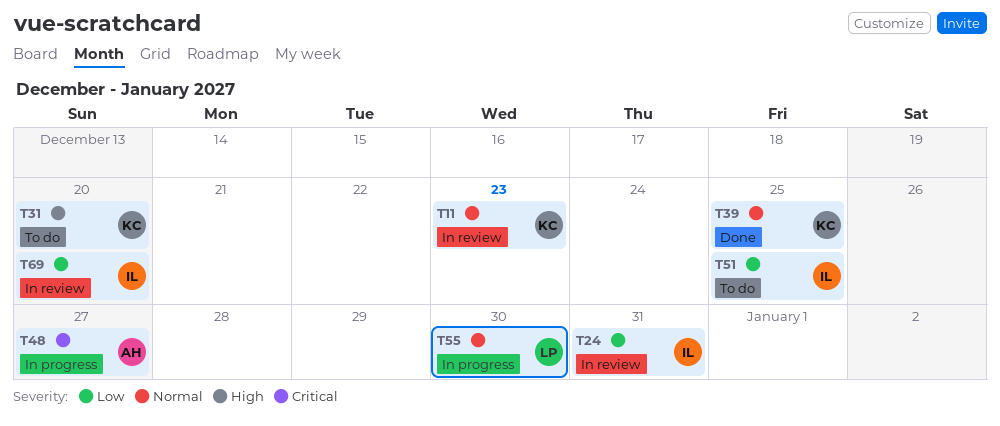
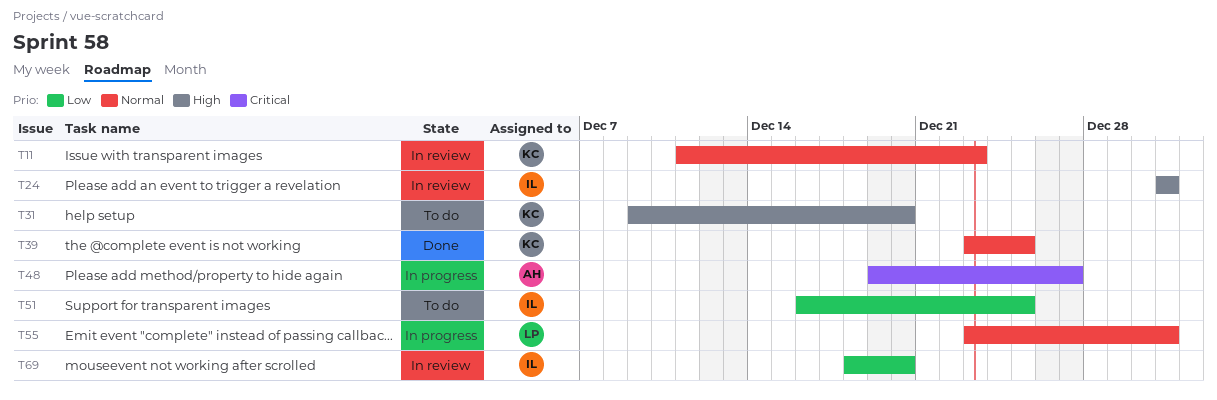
T24, priority: Low -> High
T55, due: Dec 30 -> Dec 31

